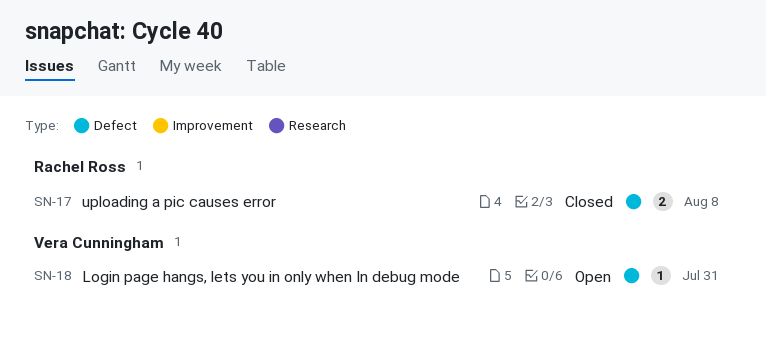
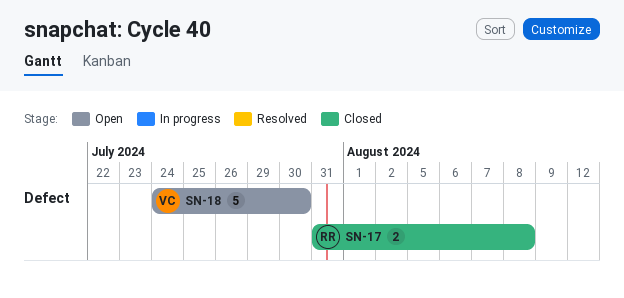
SN-18, estimate: 1 -> 5
SN-18, due: Jul 31 -> Jul 30

